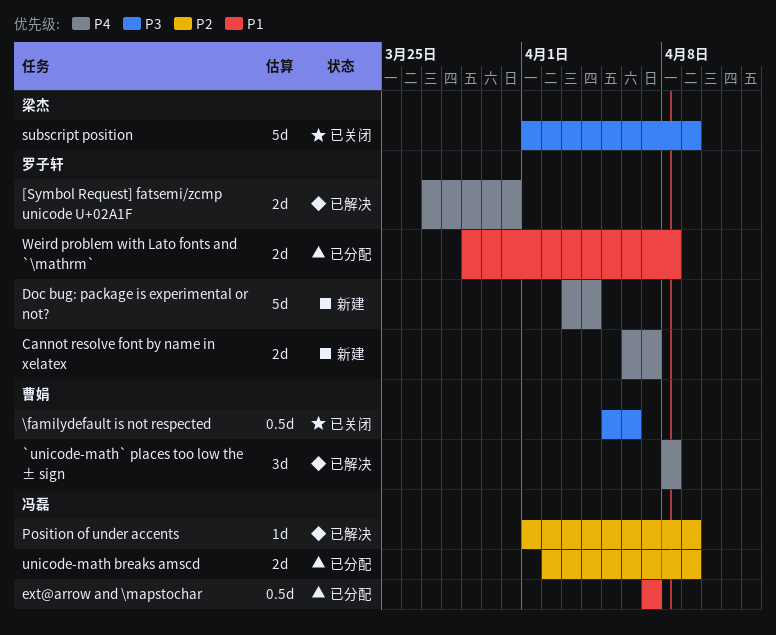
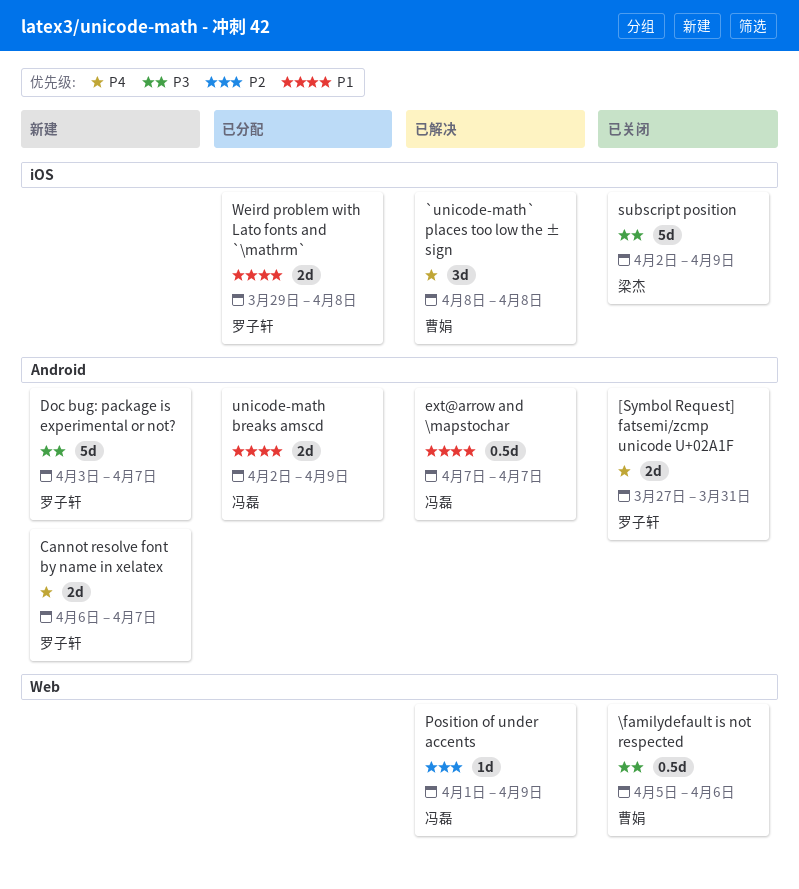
[Symbol Request] fatsemi/zcmp unicode U+02A1F, status: 已解决 -> 已关闭
Doc bug: package is experimental or not?, priority: P4 -> P3
Doc bug: package is experimental or not?, due: Apr 4 -> Apr 7
ext@arrow and \mapstochar, status: 已分配 -> 已解决
subscript position, start: Apr 1 -> Apr 2
unicode-math breaks amscd, priority: P2 -> P1

